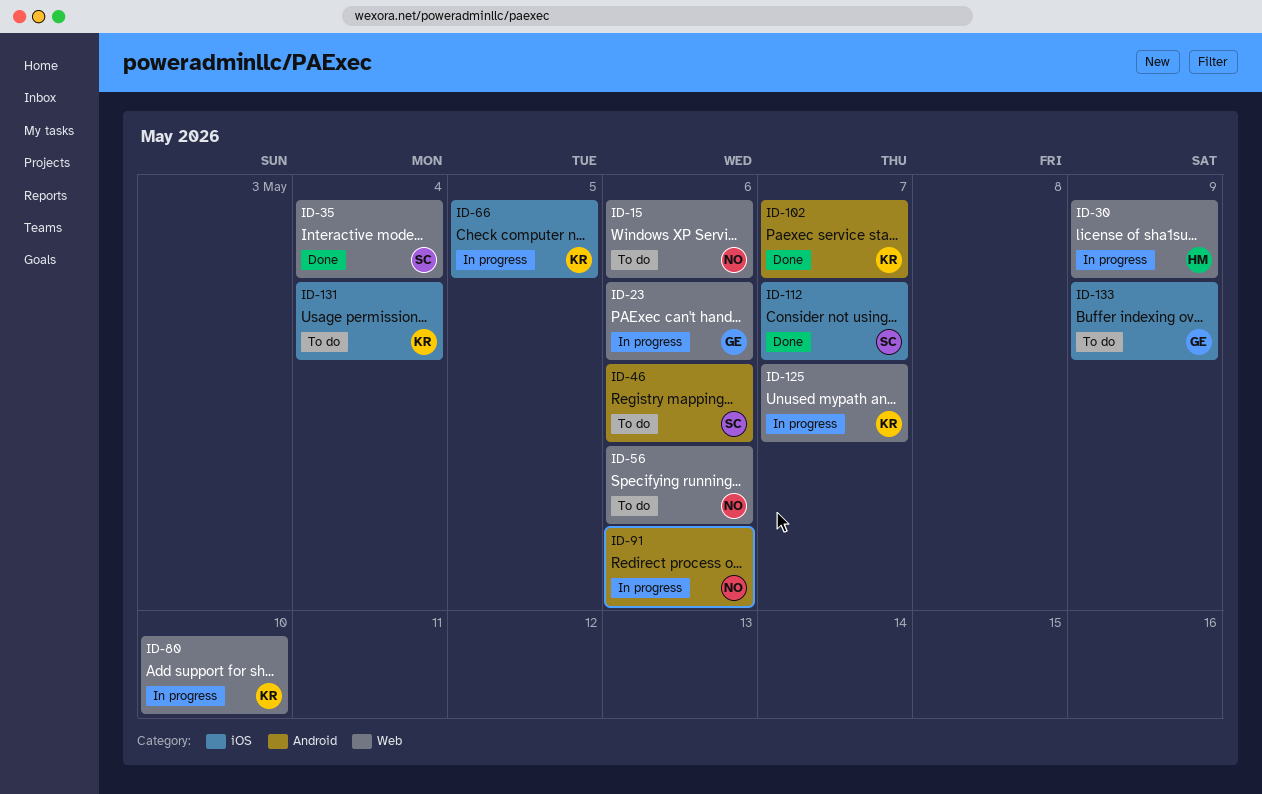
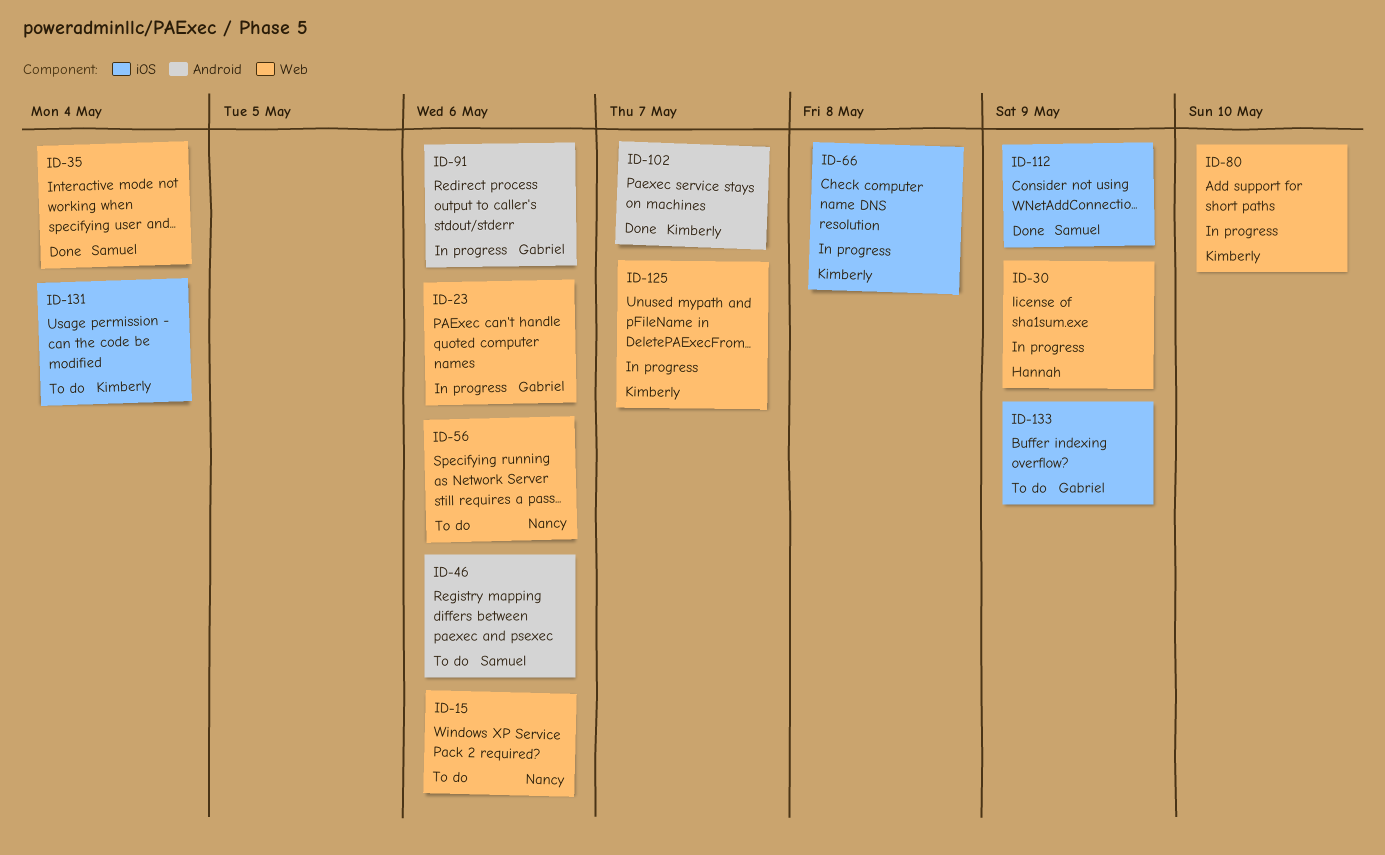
ID-66, due: May 5 -> May 8
ID-91, owner: Nancy -> Gabriel
ID-112, due: May 7 -> May 9

